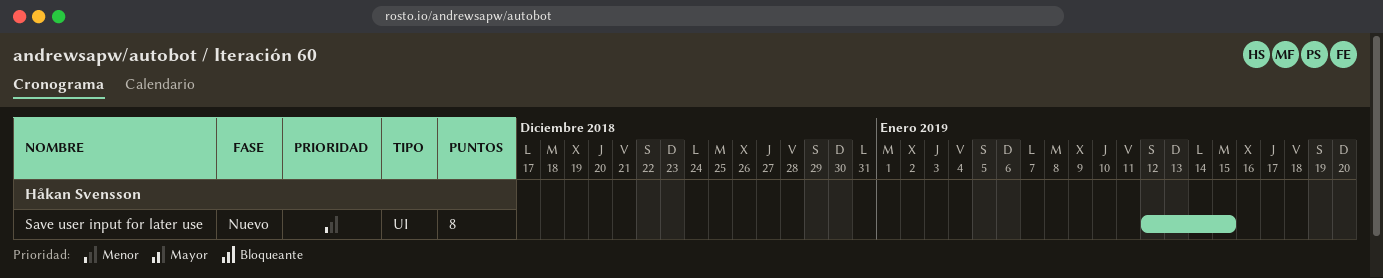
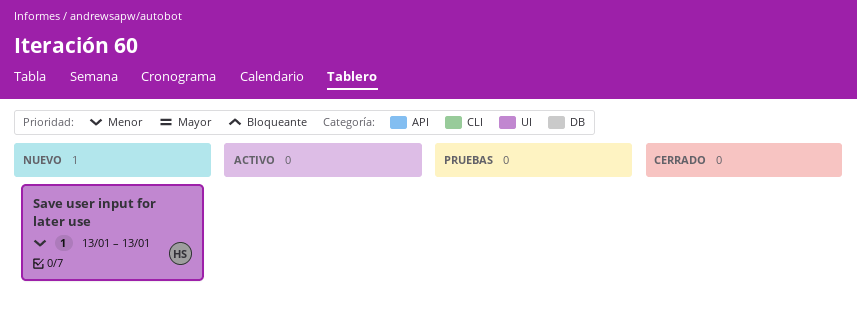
Save user input for later use, estimate: 8 -> 1
Save user input for later use, start: Jan 12 -> Jan 13
Save user input for later use, due: Jan 15 -> Jan 13

